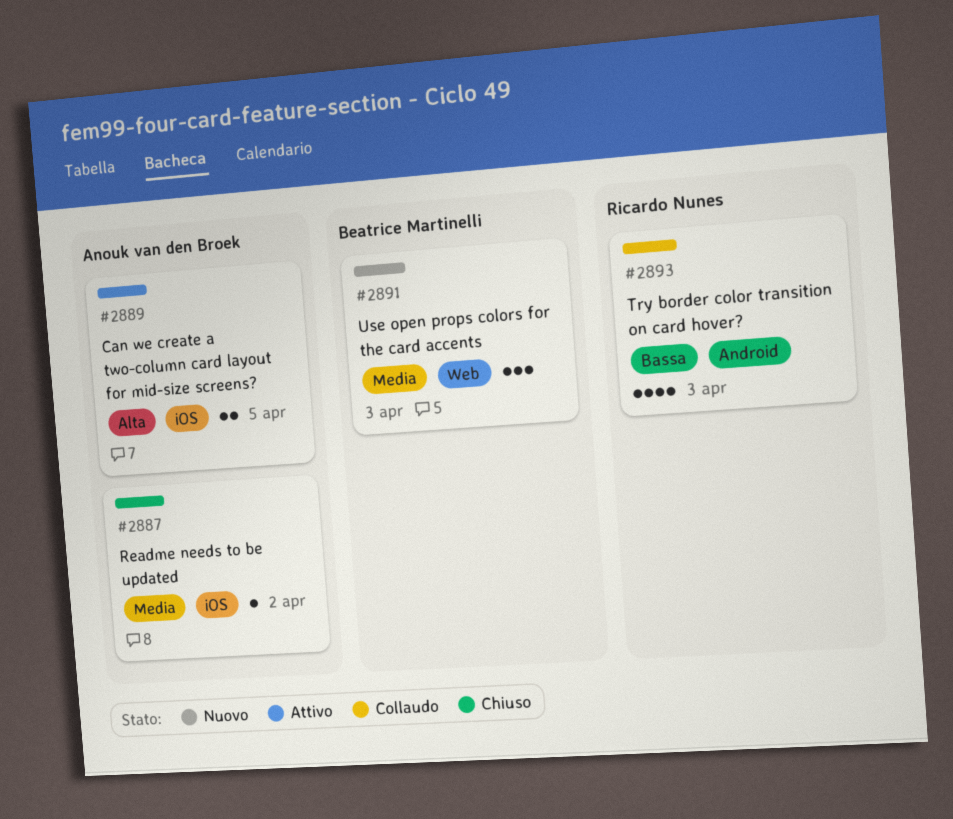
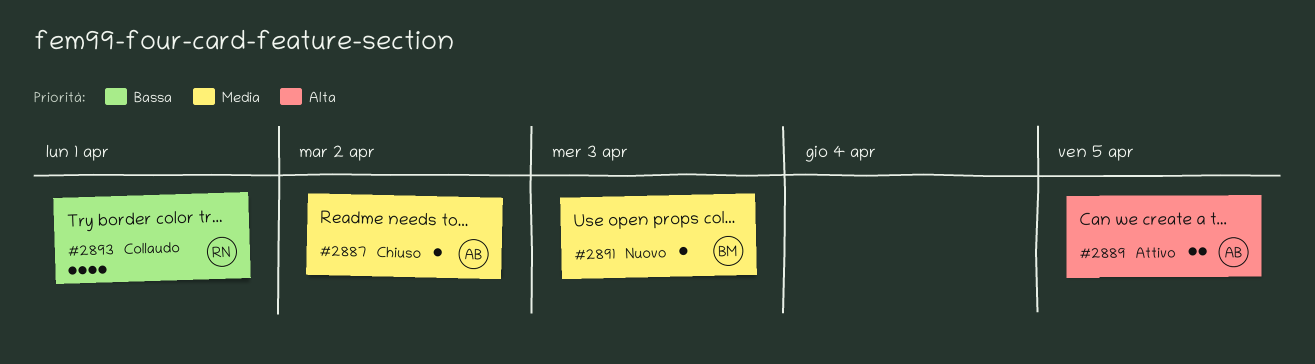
#2891, estimate: 3 -> 1
#2893, due: Apr 3 -> Apr 1

